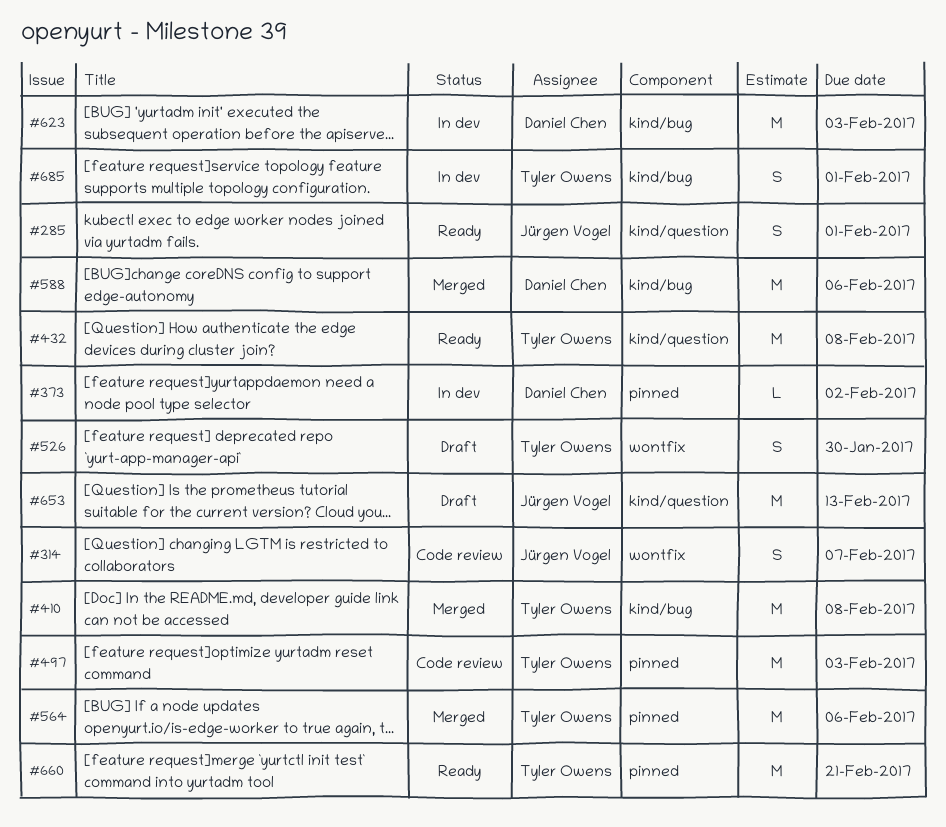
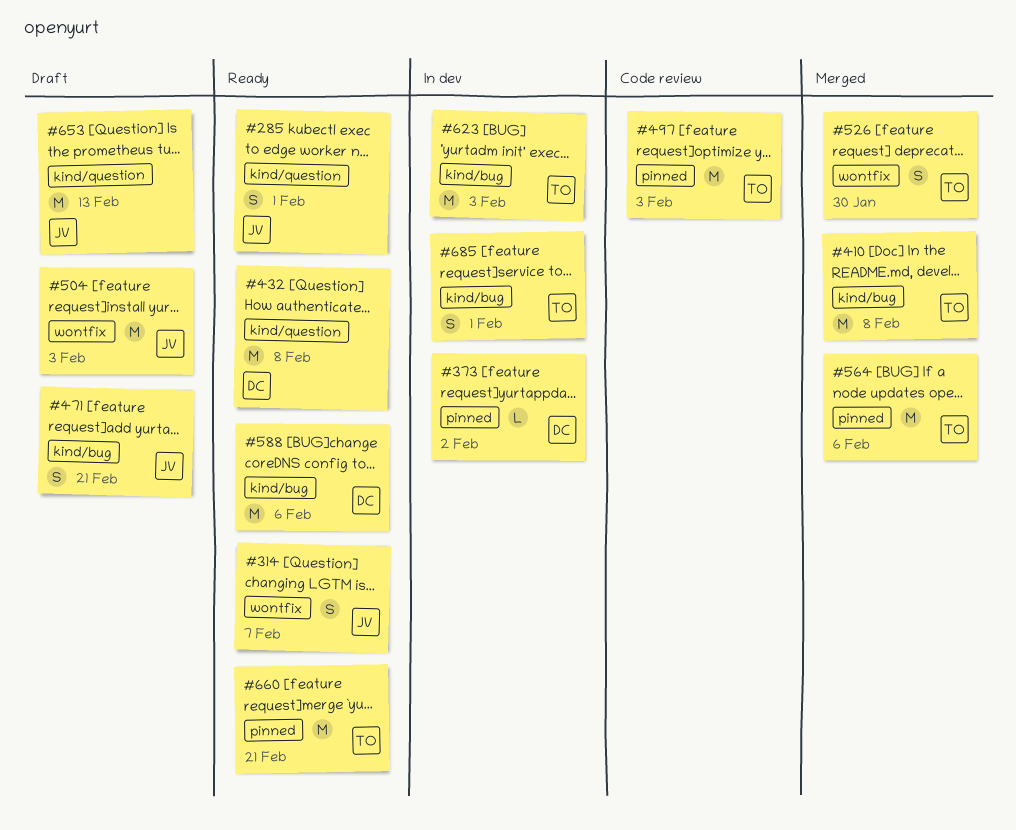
#314, status: Code review -> Ready
#432, owner: Tyler Owens -> Daniel Chen
#471: none -> present
#504: none -> present
#526, status: Draft -> Merged
#588, status: Merged -> Ready
#623, owner: Daniel Chen -> Tyler Owens

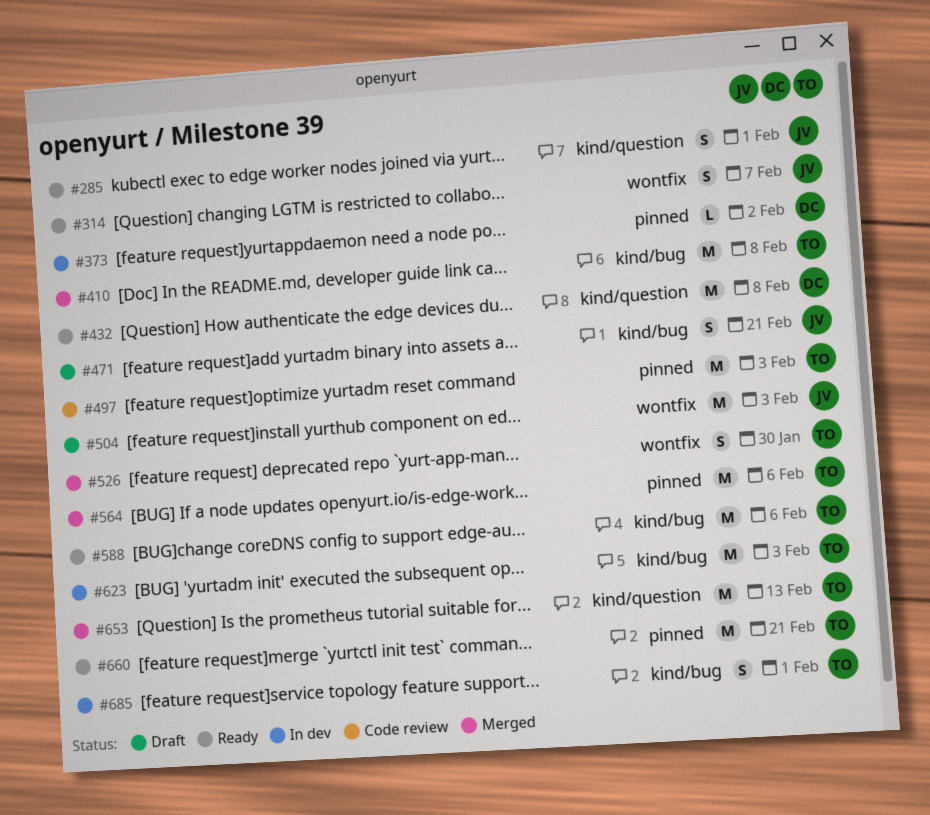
#588, owner: DC -> TO
#653, status: Draft -> Merged
#653, owner: JV -> TO

